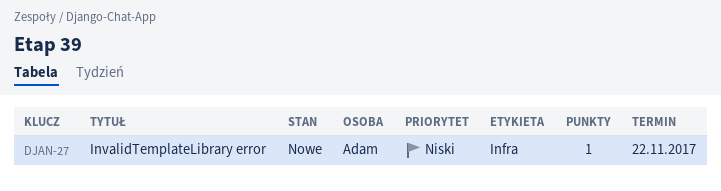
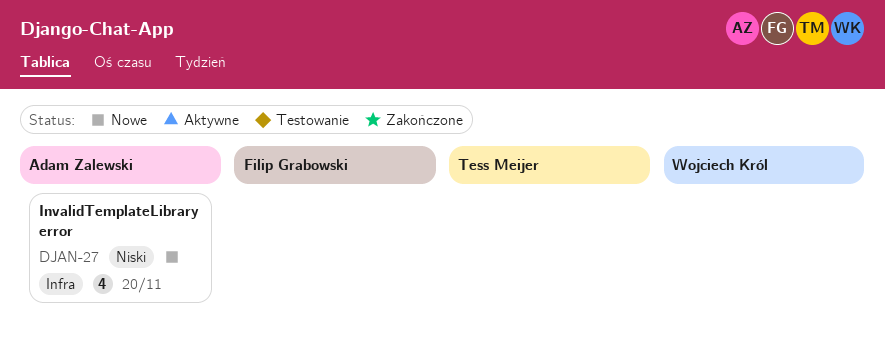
DJAN-27, estimate: 1 -> 4
DJAN-27, due: Nov 22 -> Nov 20

